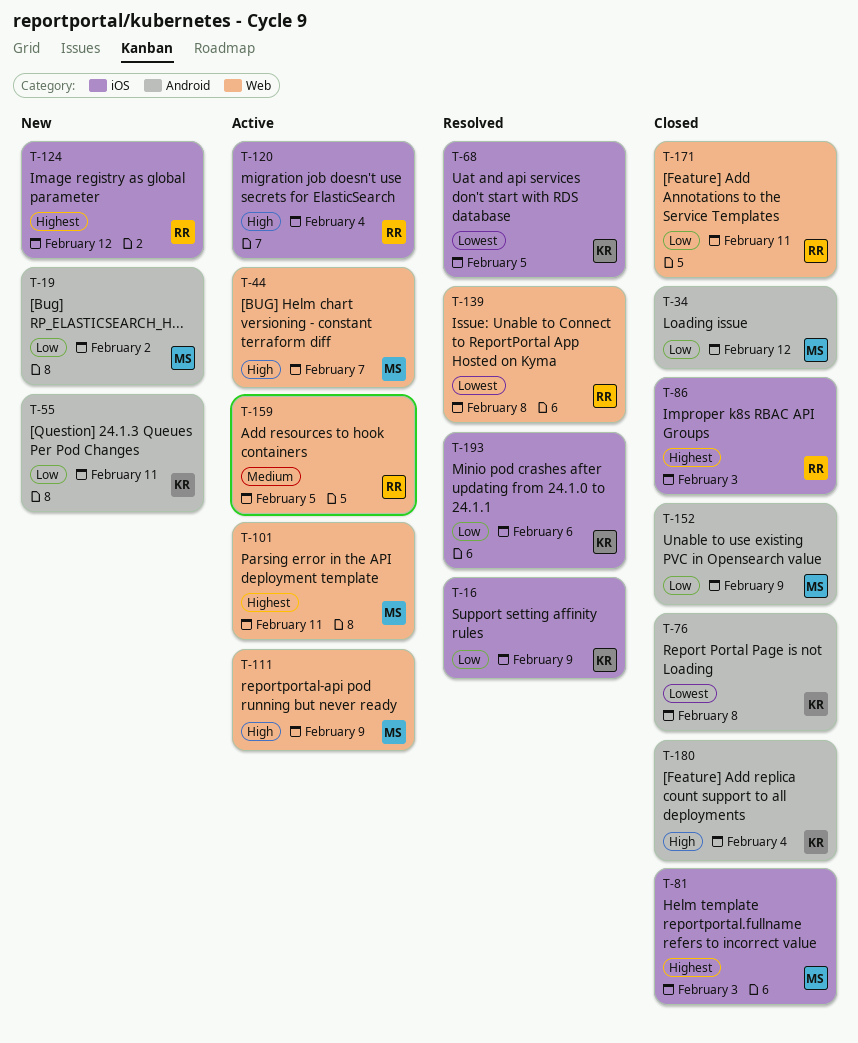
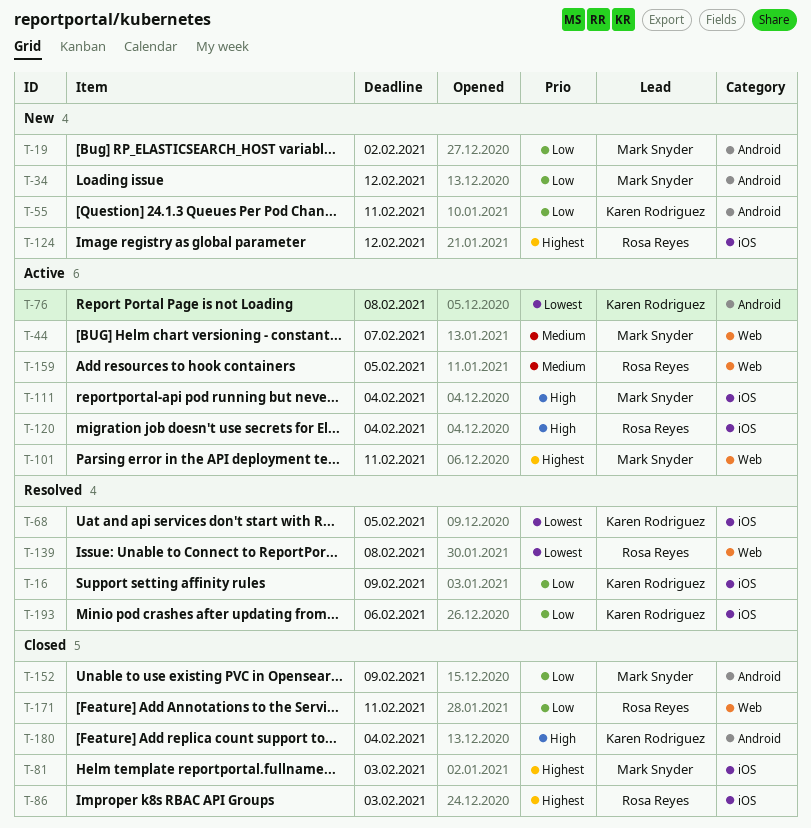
T-34, status: Closed -> New
T-44, priority: High -> Medium
T-76, status: Closed -> Active
T-111, label: Web -> iOS
T-111, due: Feb 9 -> Feb 4

